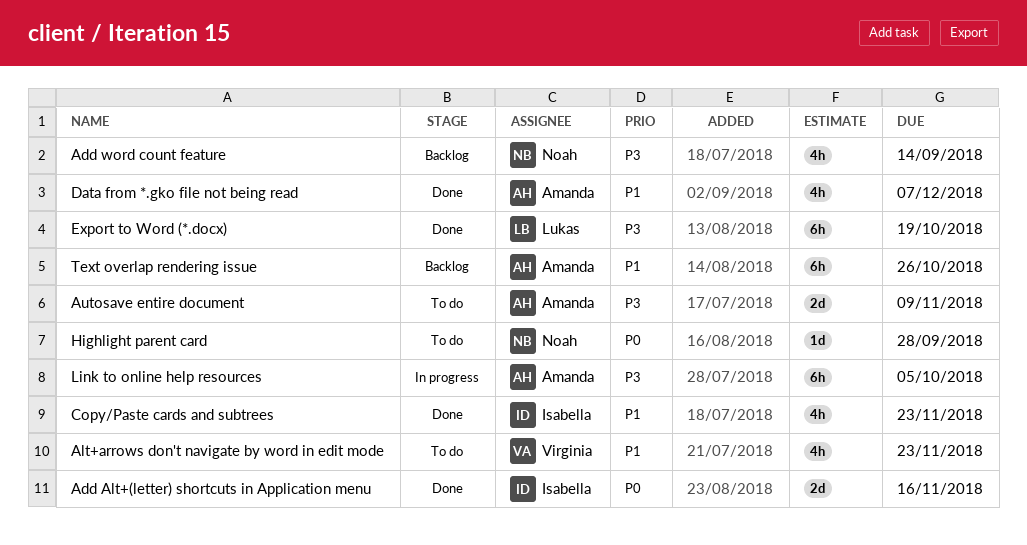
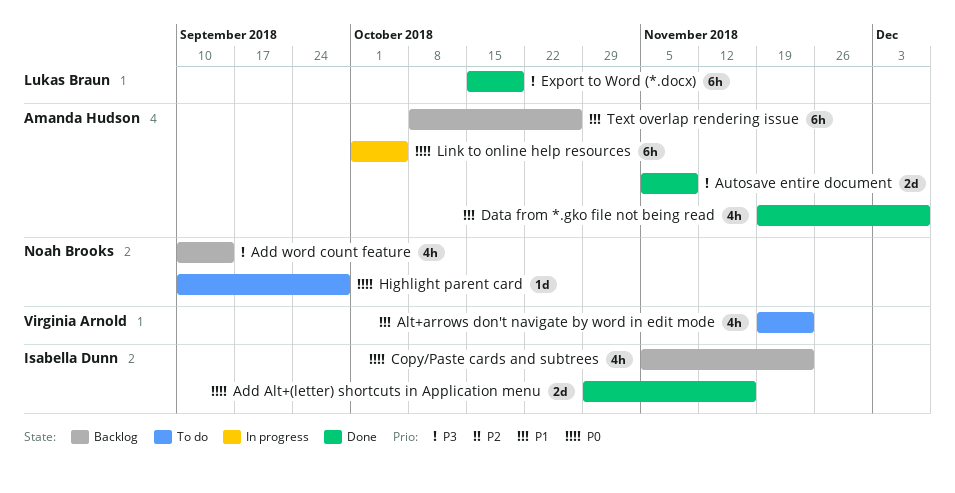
Autosave entire document, status: To do -> Done
Copy/Paste cards and subtrees, status: Done -> Backlog
Copy/Paste cards and subtrees, priority: P1 -> P0
Link to online help resources, priority: P3 -> P0

